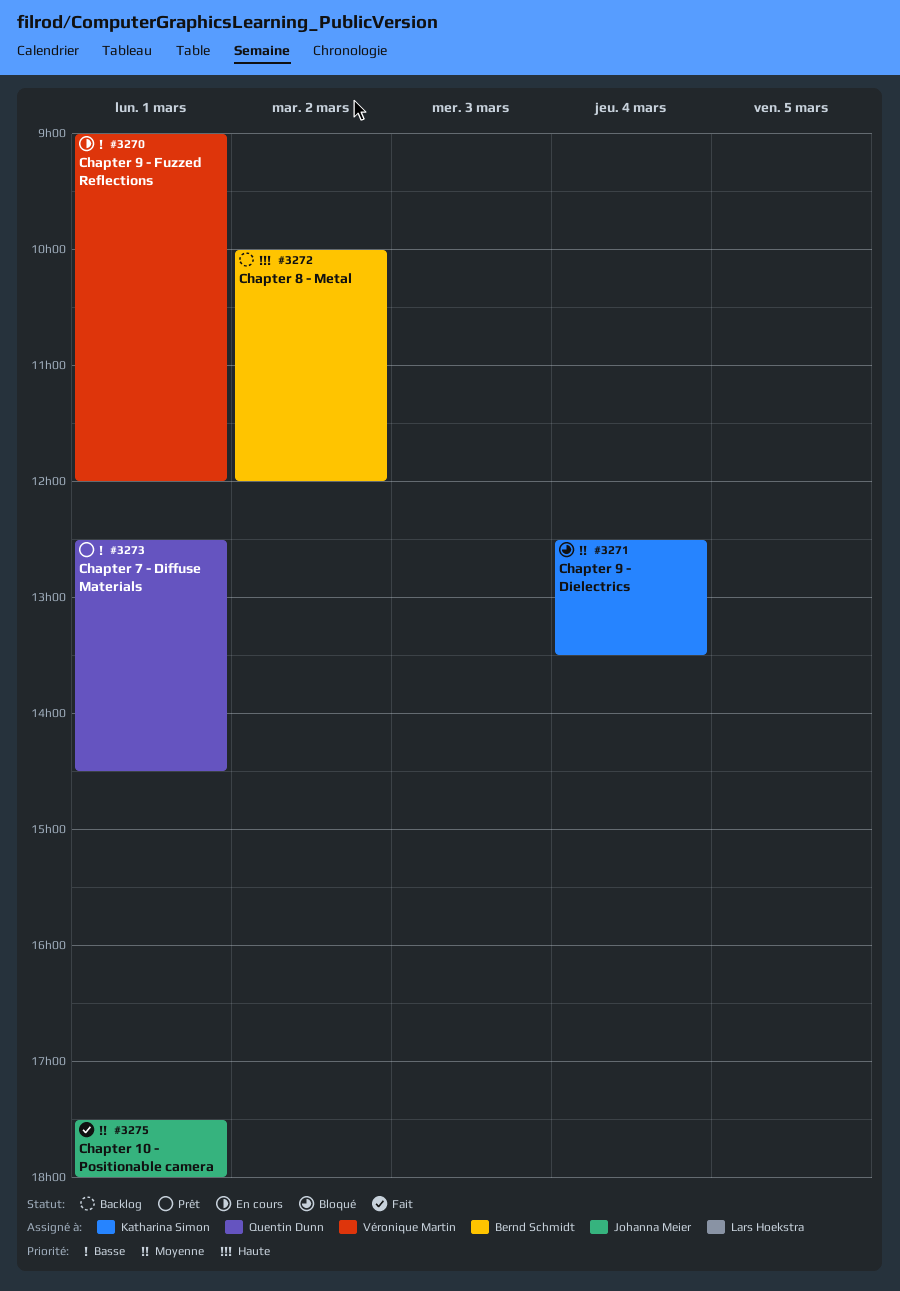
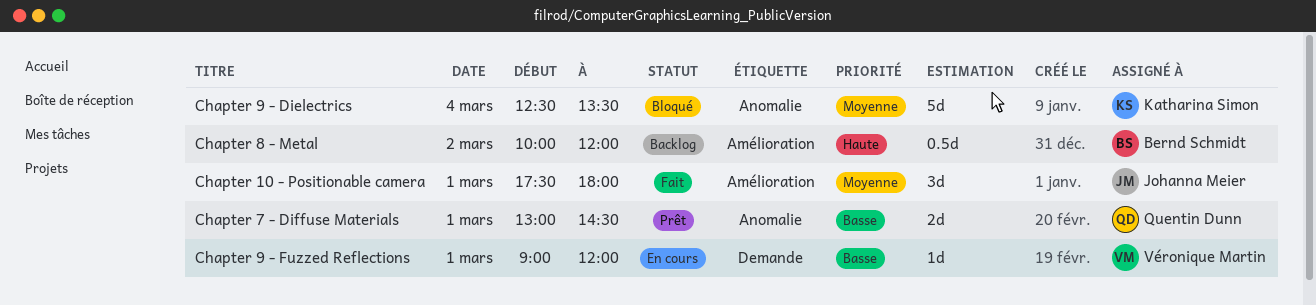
Chapter 7 - Diffuse Materials, begins: 12:30 -> 13:00

